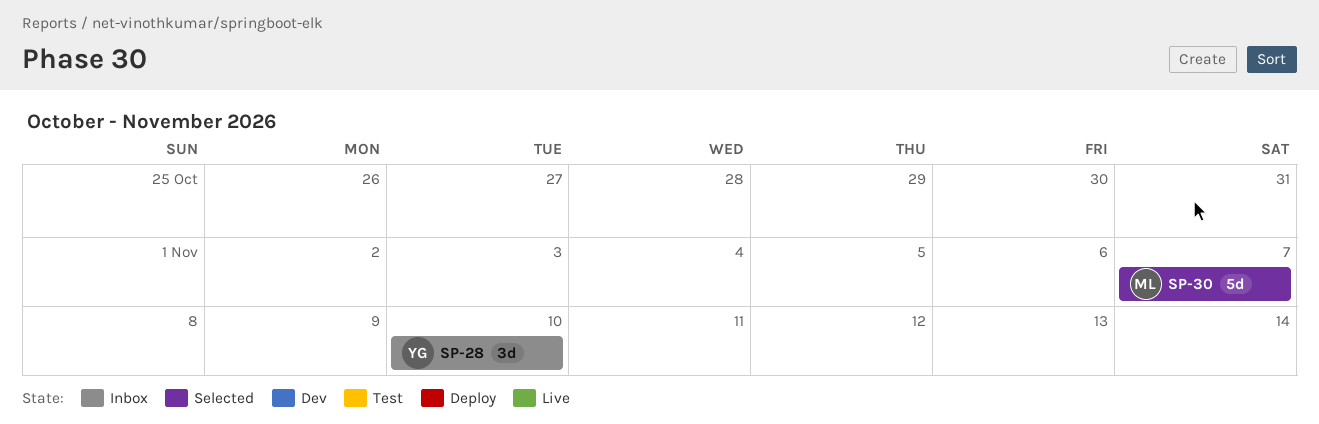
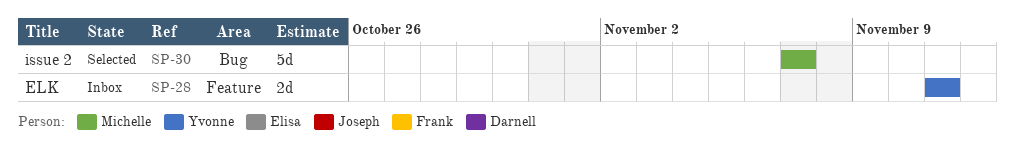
SP-28, estimate: 3d -> 2d
SP-28, start: Nov 10 -> Nov 11
SP-28, due: Nov 10 -> Nov 11

